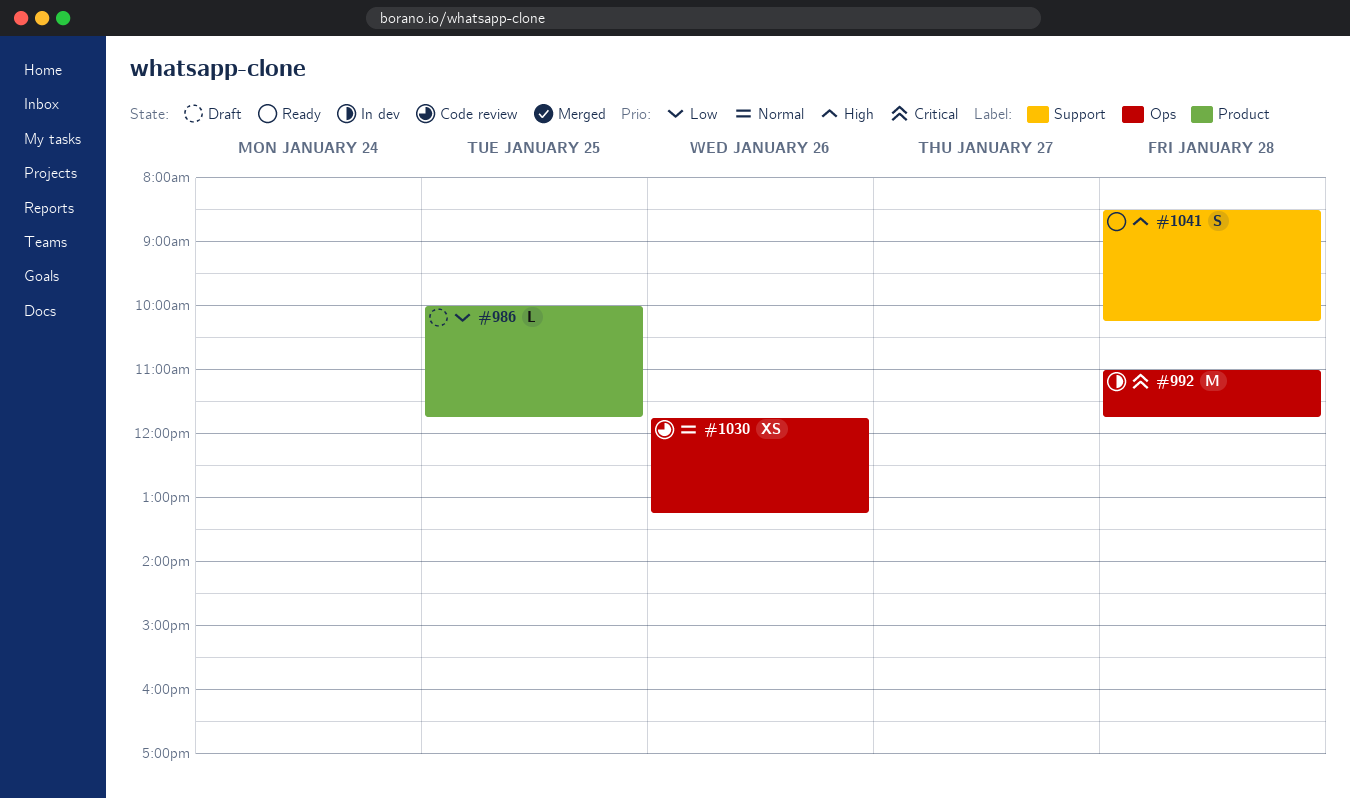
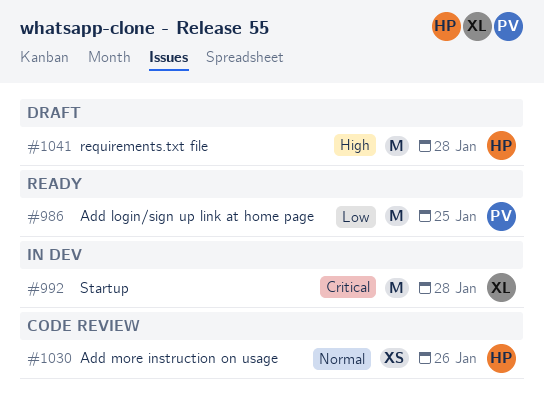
#986, status: Draft -> Ready
#986, estimate: L -> M
#1041, status: Ready -> Draft
#1041, estimate: S -> M

